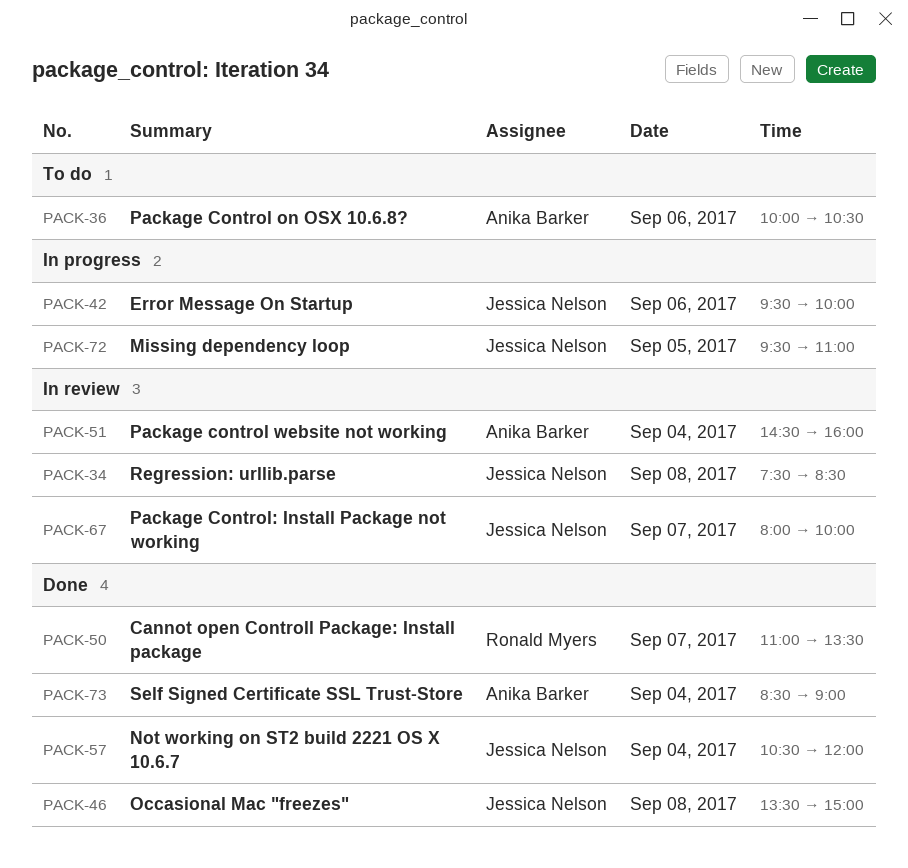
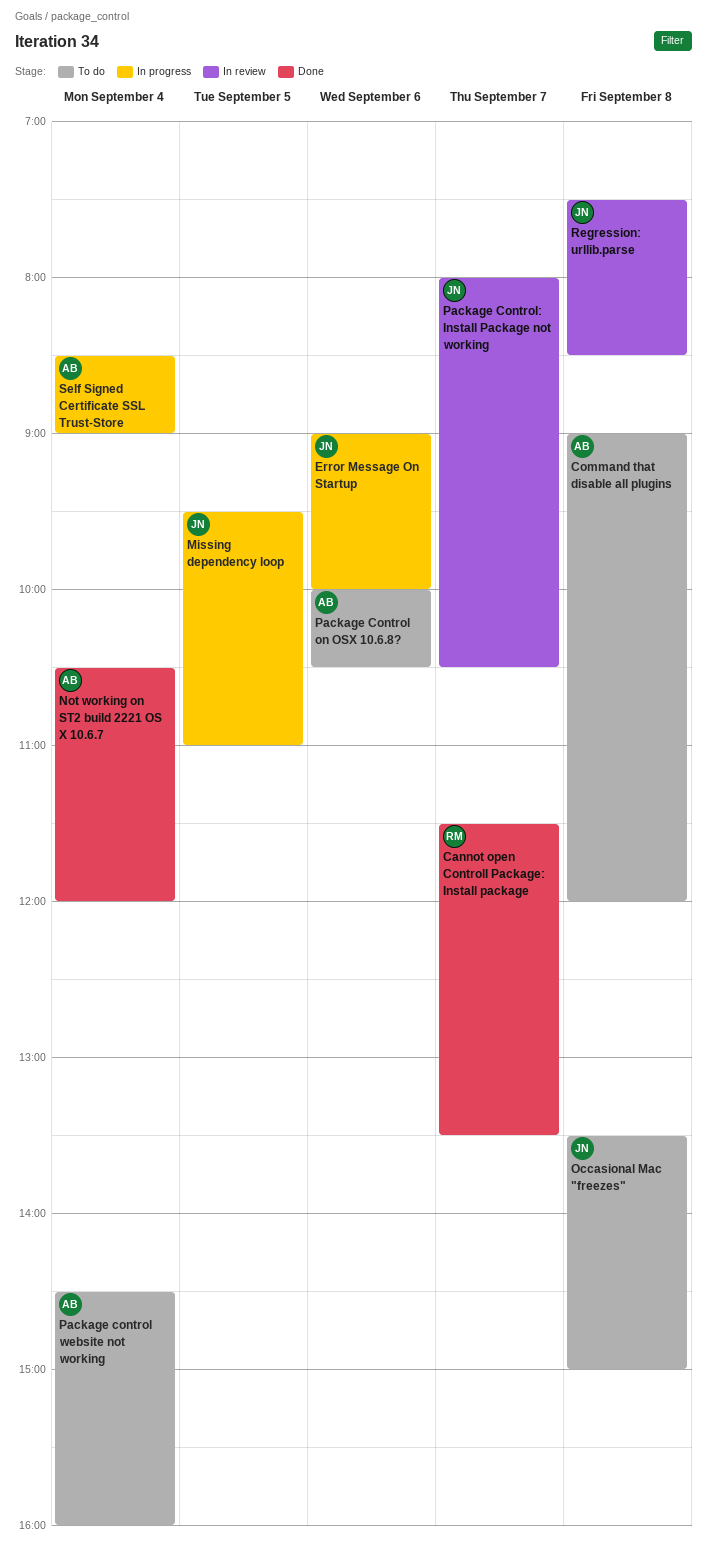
Cannot open Controll Package: Install package, begins: 11:00 -> 11:30
Command that disable all plugins: none -> present
Error Message On Startup, begins: 09:30 -> 09:00
Not working on ST2 build 2221 OS X 10.6.7, owner: Jessica Nelson -> Anika Barker
Occasional Mac "freezes", status: Done -> To do
Package control website not working, status: In review -> To do
Package Control: Install Package not working, ends: 10:00 -> 10:30
Self Signed Certificate SSL Trust-Store, status: Done -> In progress

